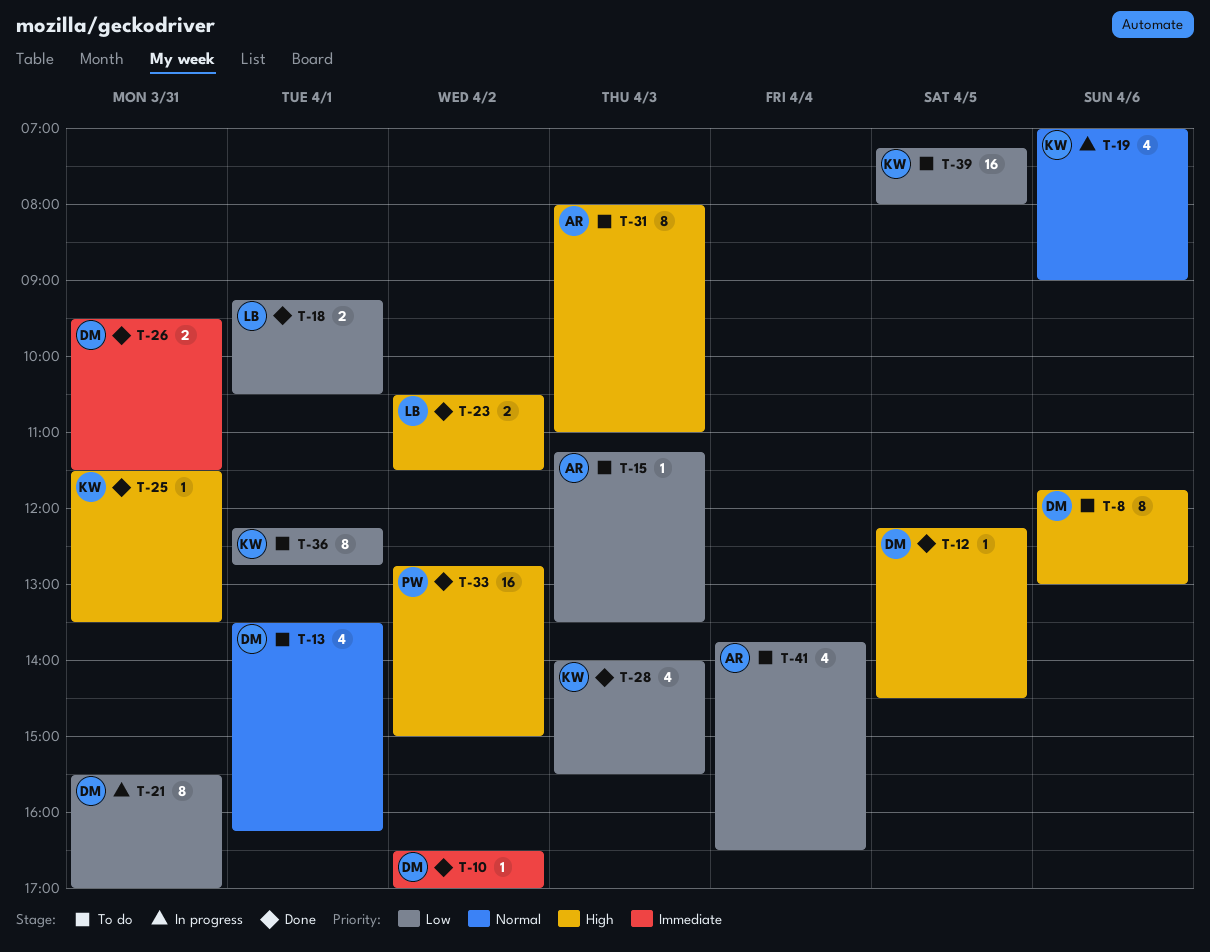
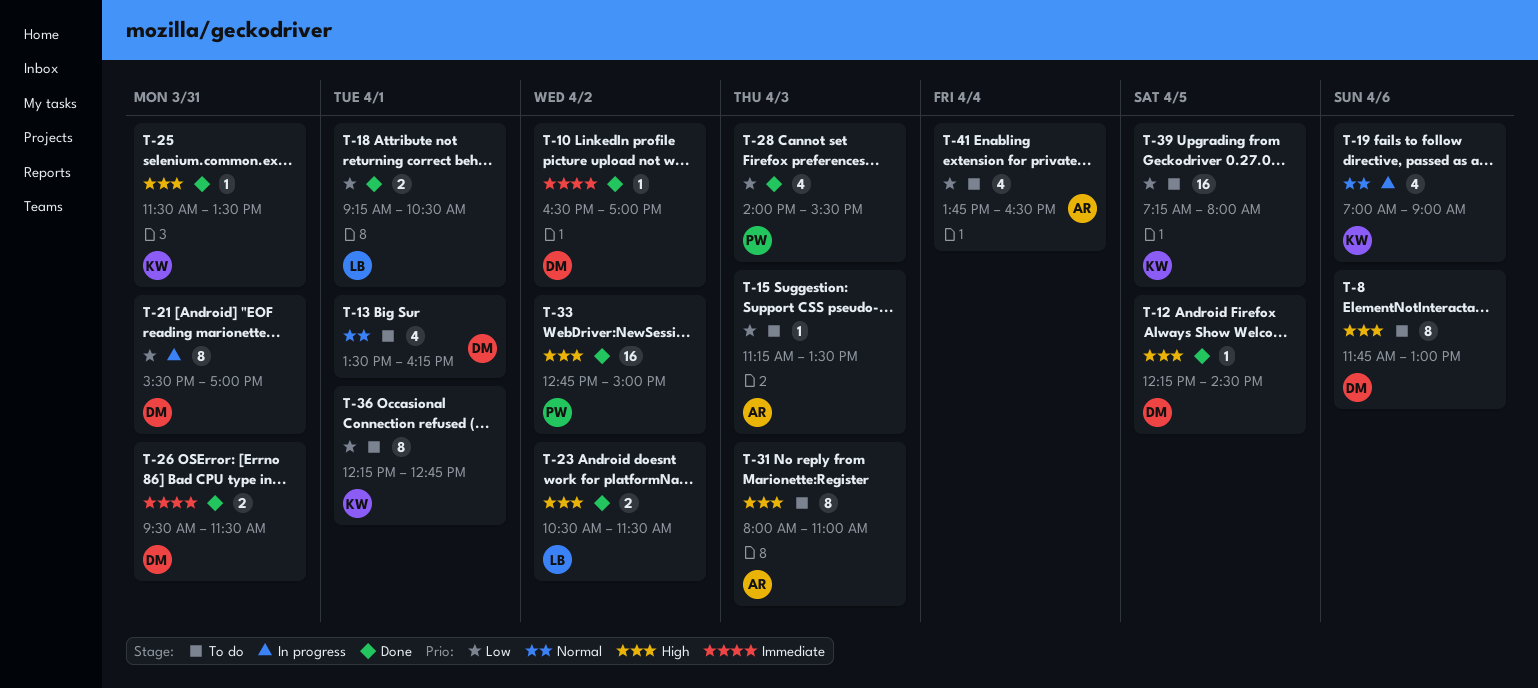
T-28, owner: KW -> PW

